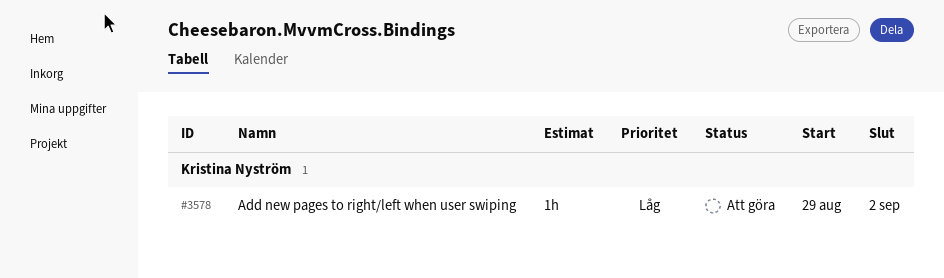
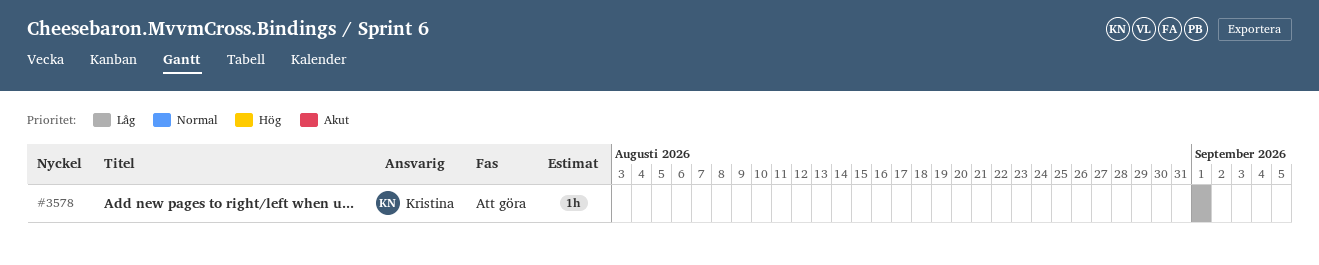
#3578, start: Aug 29 -> Sep 1
#3578, due: Sep 2 -> Sep 1

